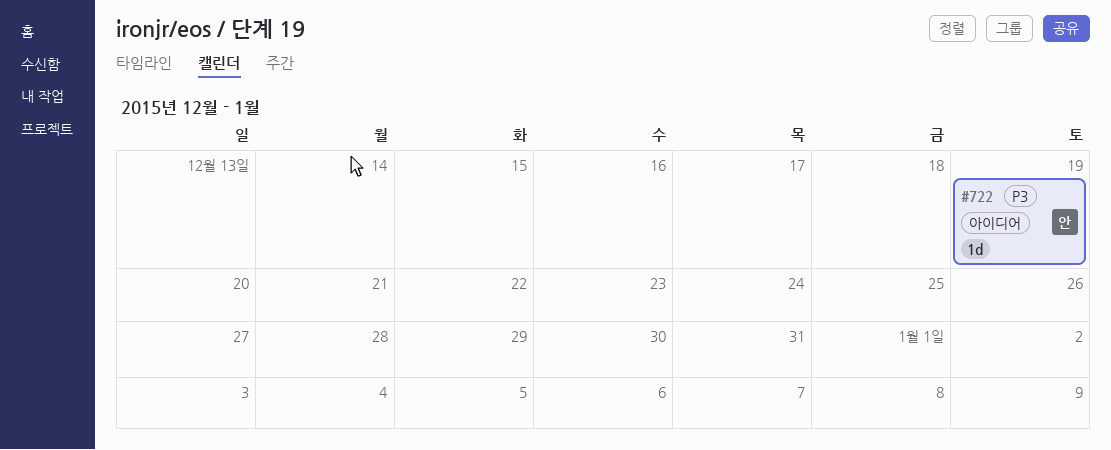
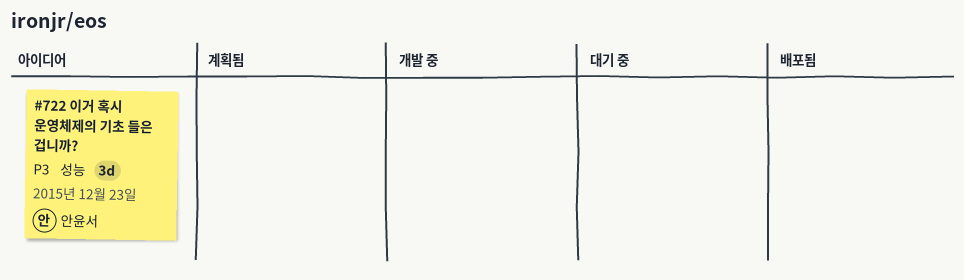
#722, estimate: 1d -> 3d
#722, due: Dec 19 -> Dec 23

